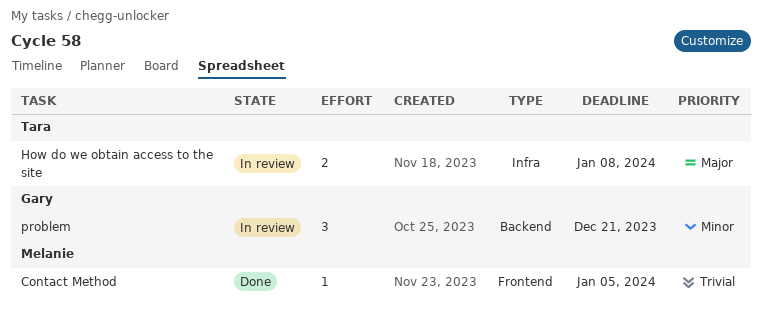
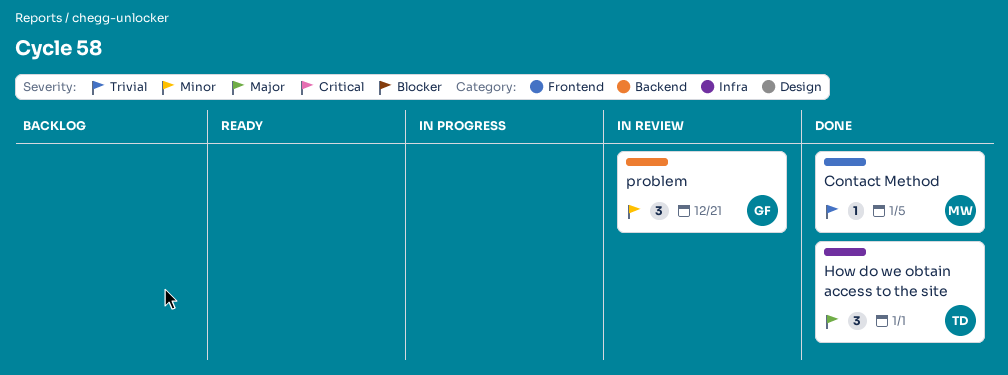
How do we obtain access to the site, status: In review -> Done
How do we obtain access to the site, estimate: 2 -> 3
How do we obtain access to the site, due: Jan 8 -> Jan 1

